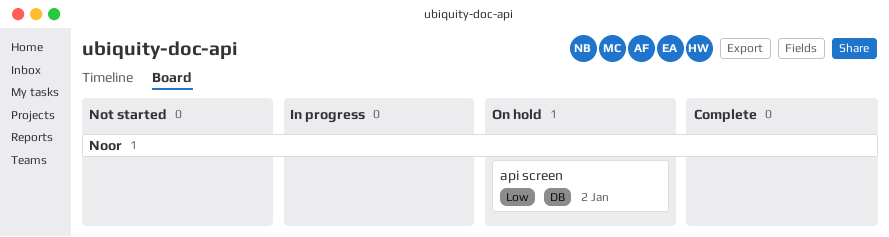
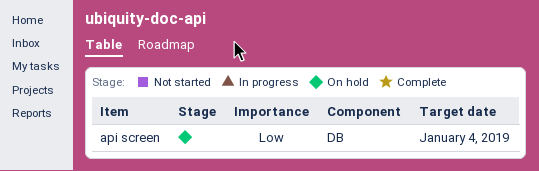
api screen, due: Jan 2 -> Jan 4

